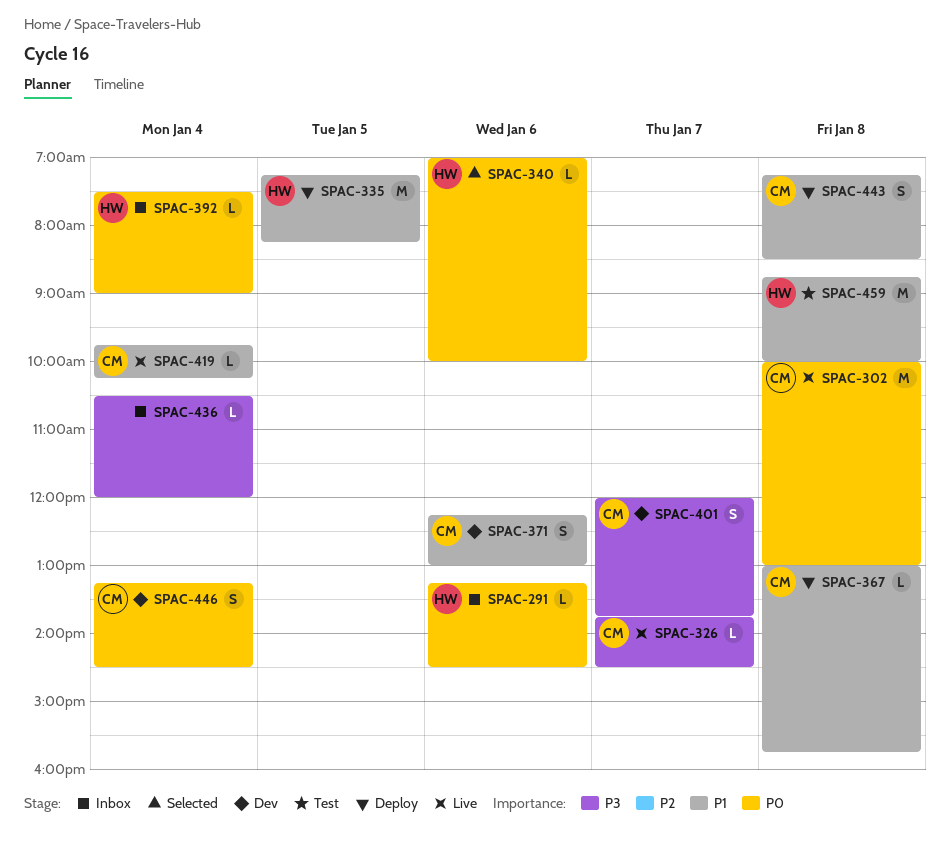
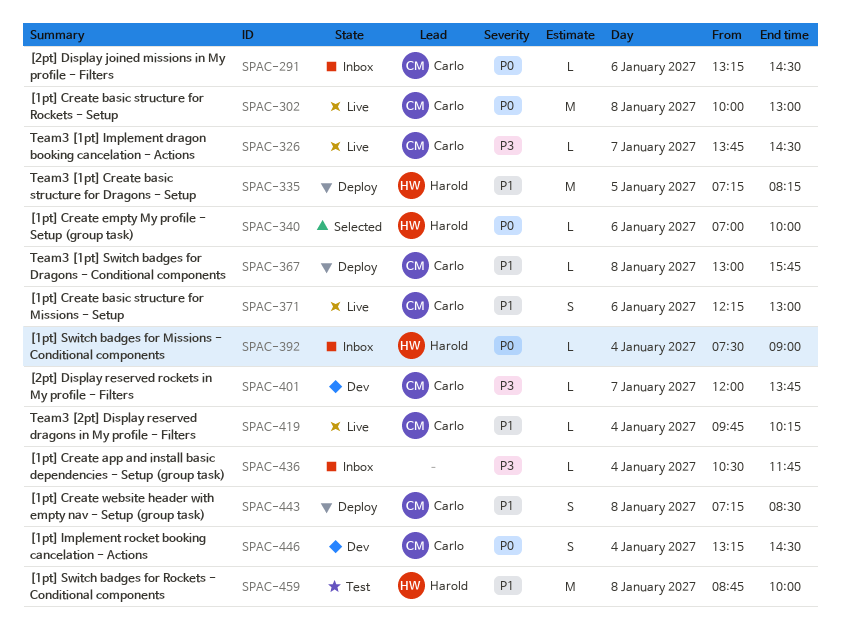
SPAC-291, owner: Harold -> Carlo
SPAC-371, status: Dev -> Live
SPAC-401, estimate: S -> L
SPAC-436, ends: 12:00 -> 11:45

